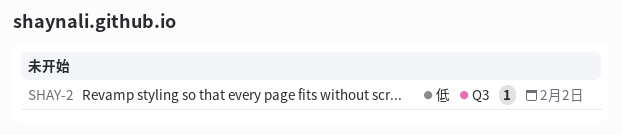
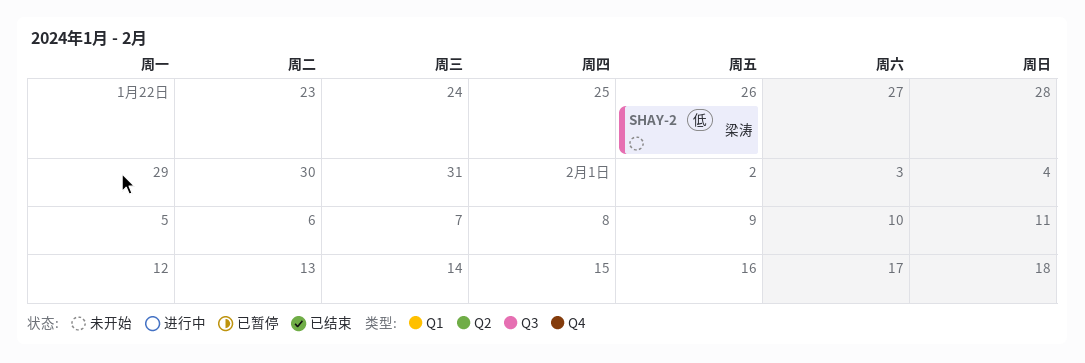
SHAY-2, due: Feb 2 -> Jan 26

